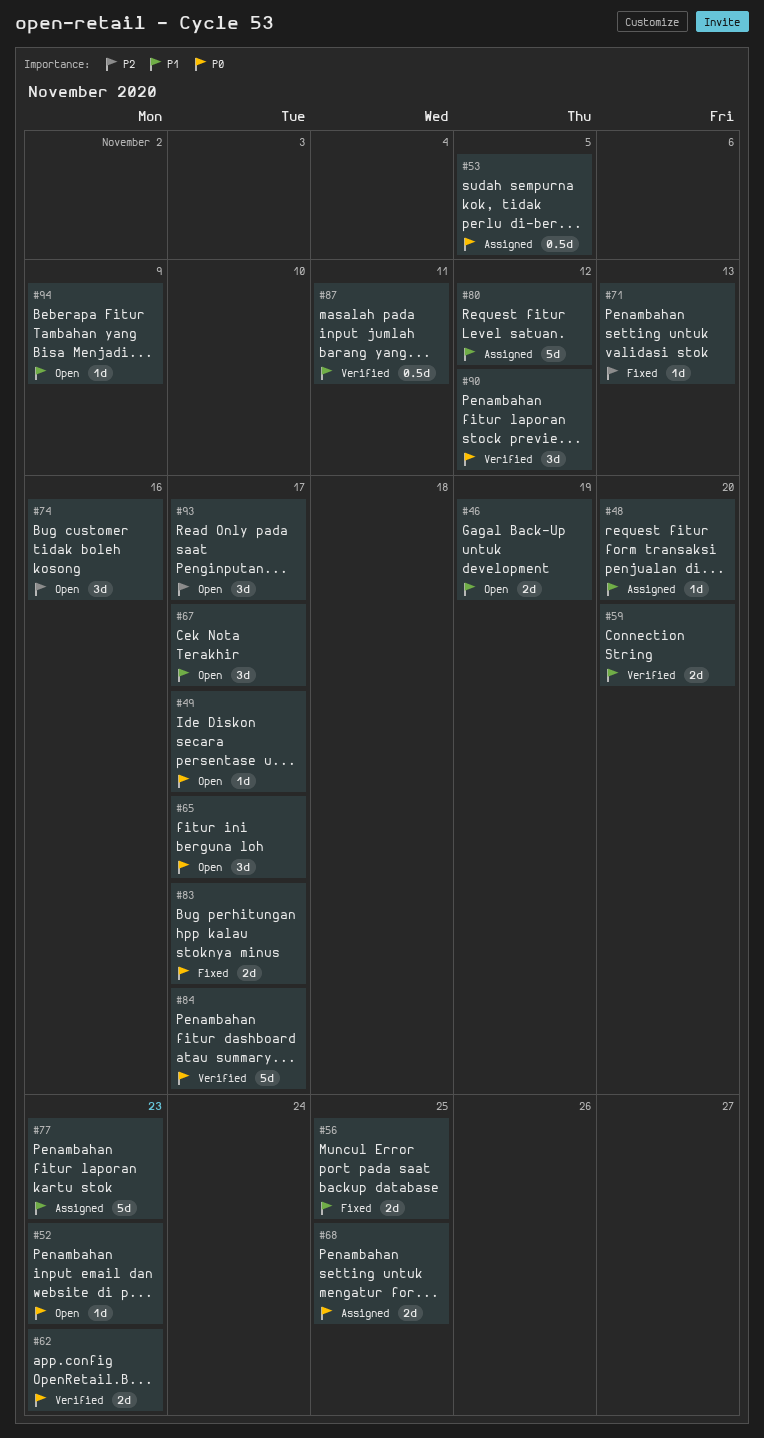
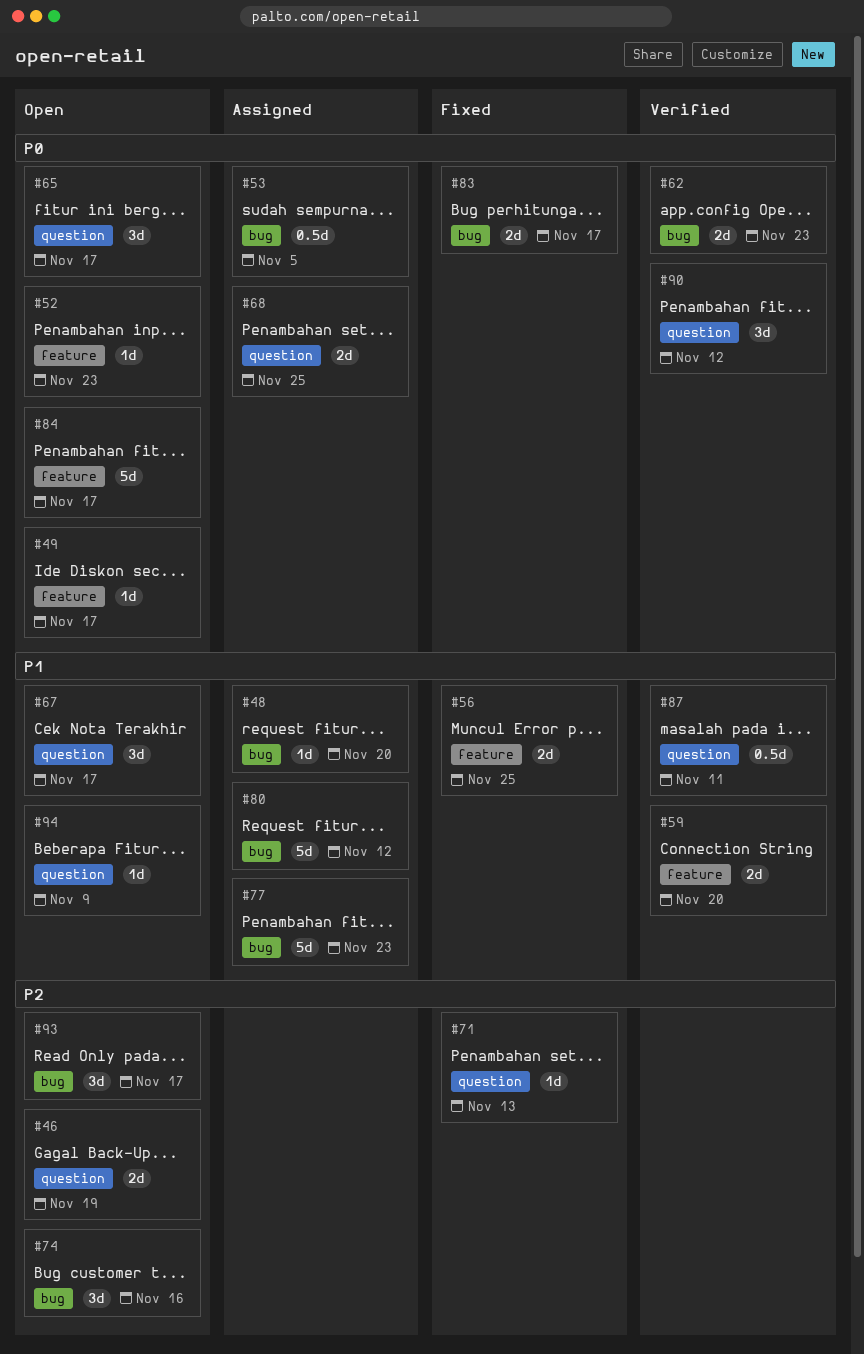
#46, priority: P1 -> P2
#84, status: Verified -> Open

